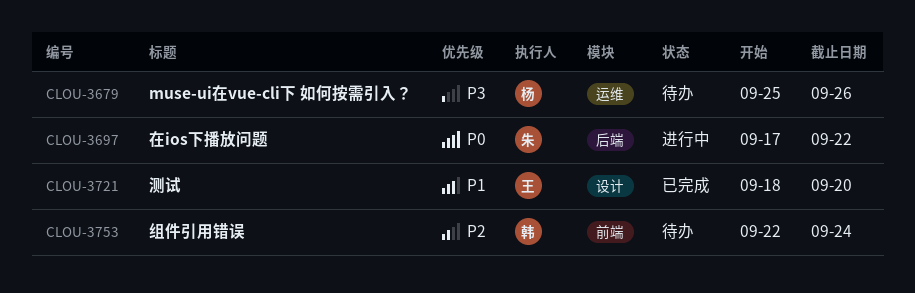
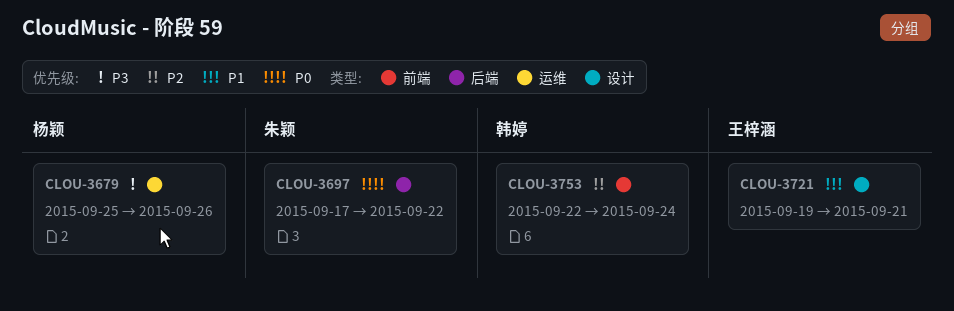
CLOU-3721, start: Sep 18 -> Sep 19
CLOU-3721, due: Sep 20 -> Sep 21

